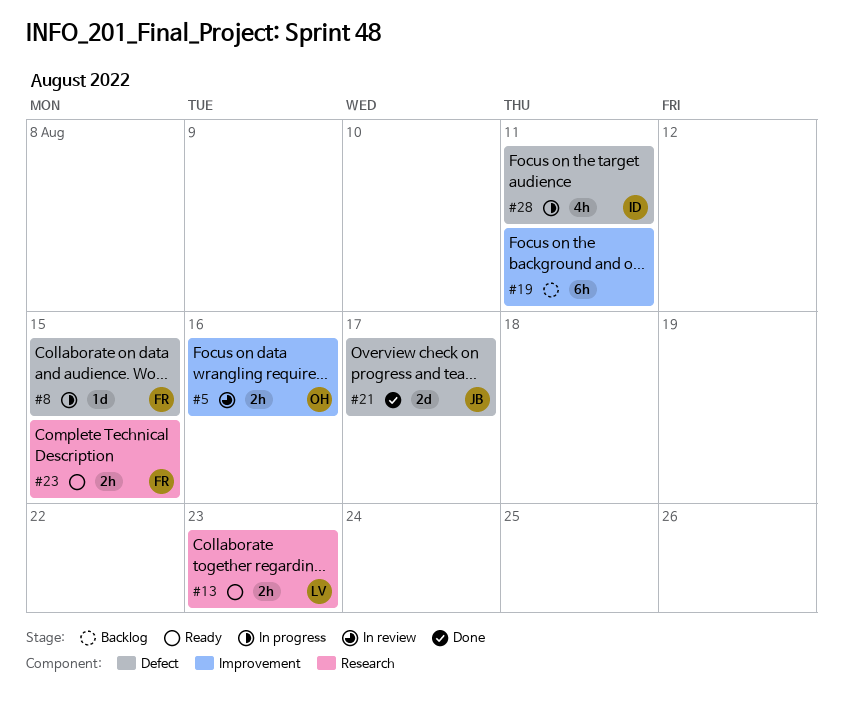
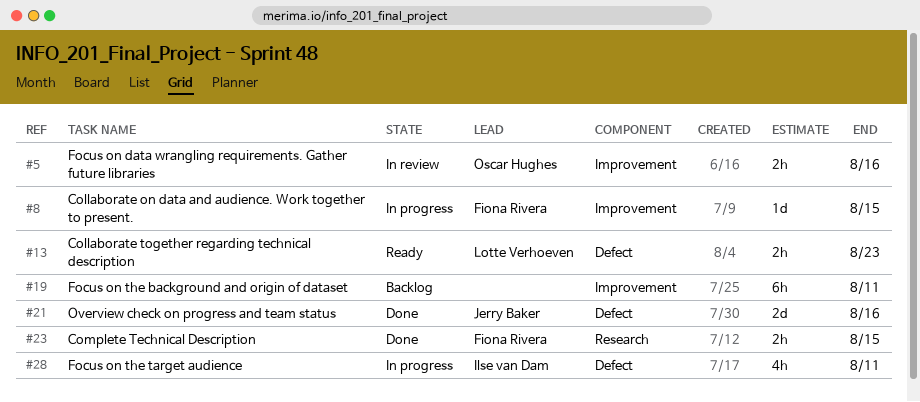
#8, label: Defect -> Improvement
#13, label: Research -> Defect
#21, due: Aug 17 -> Aug 16
#23, status: Ready -> Done

